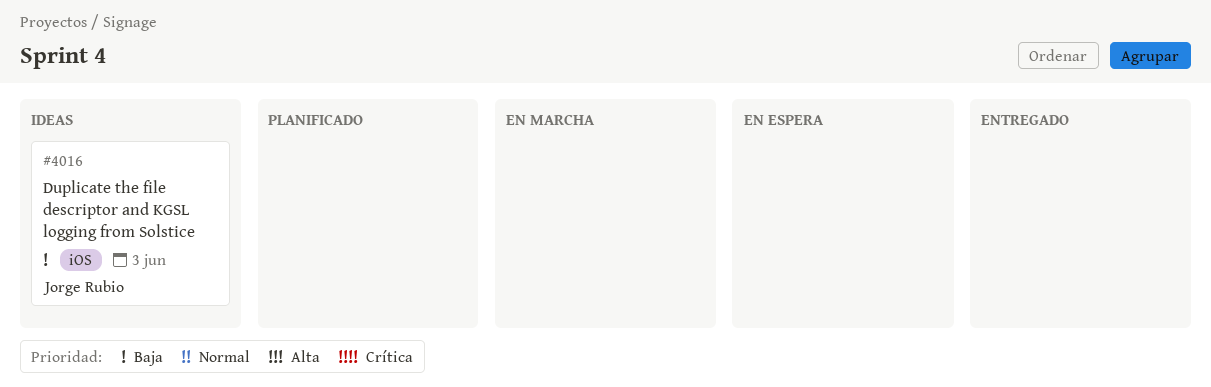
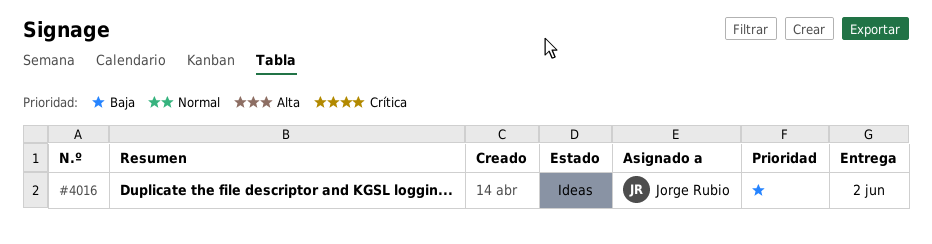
#4016, due: Jun 3 -> Jun 2

